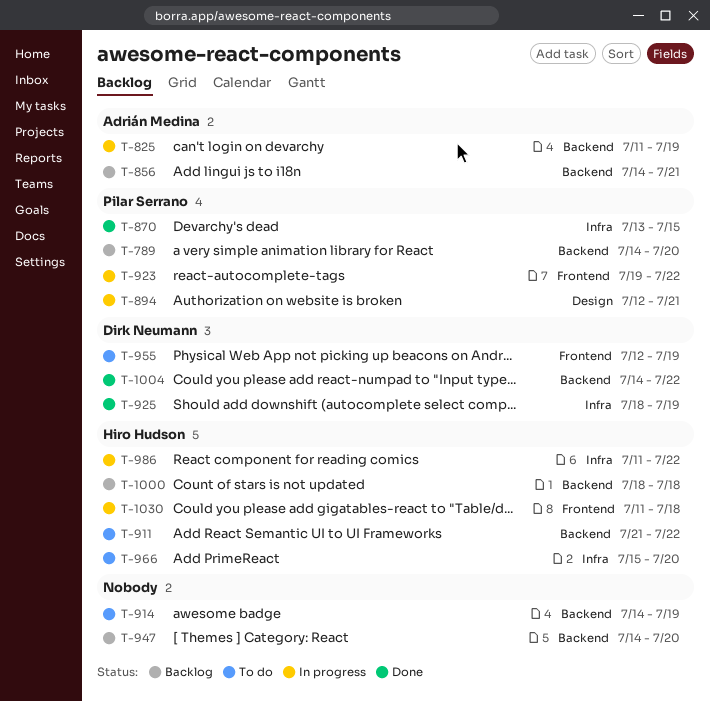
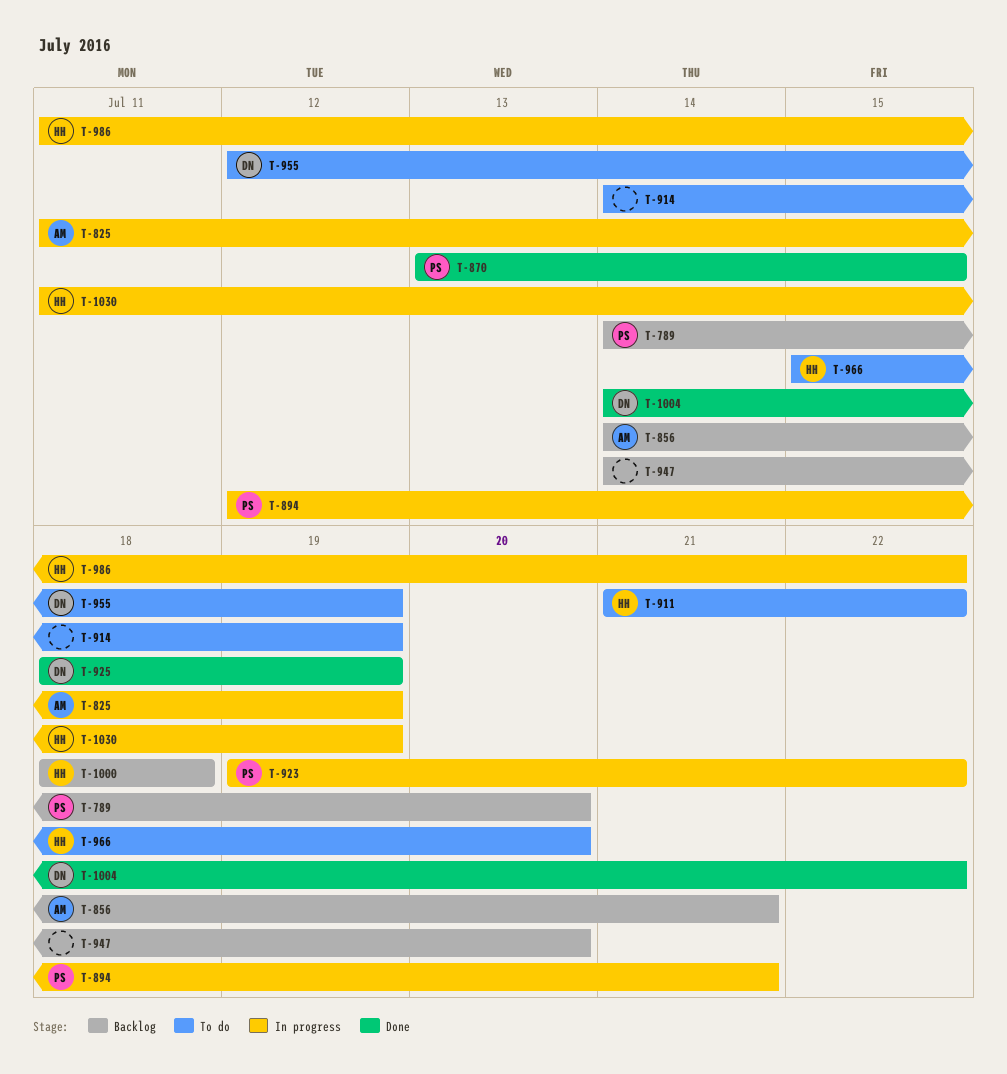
T-1030, due: Jul 18 -> Jul 19

